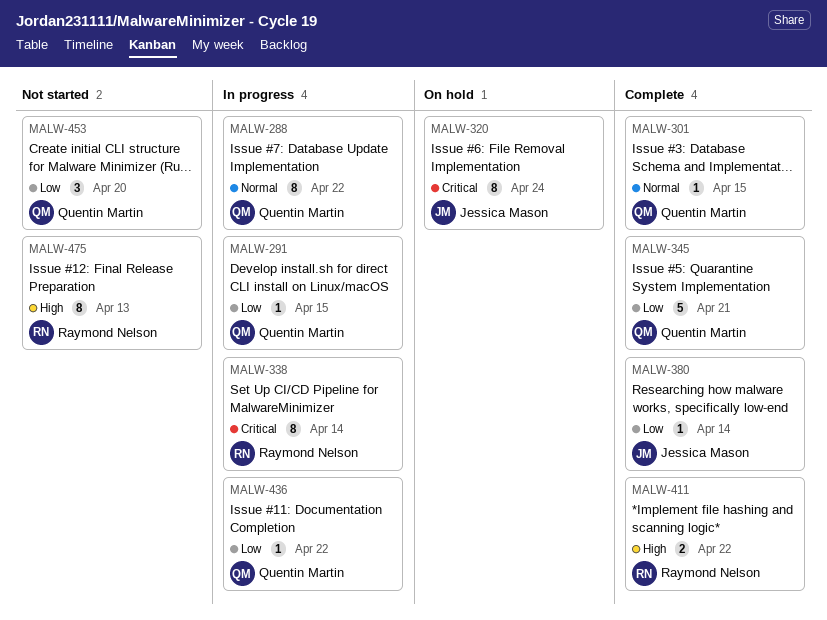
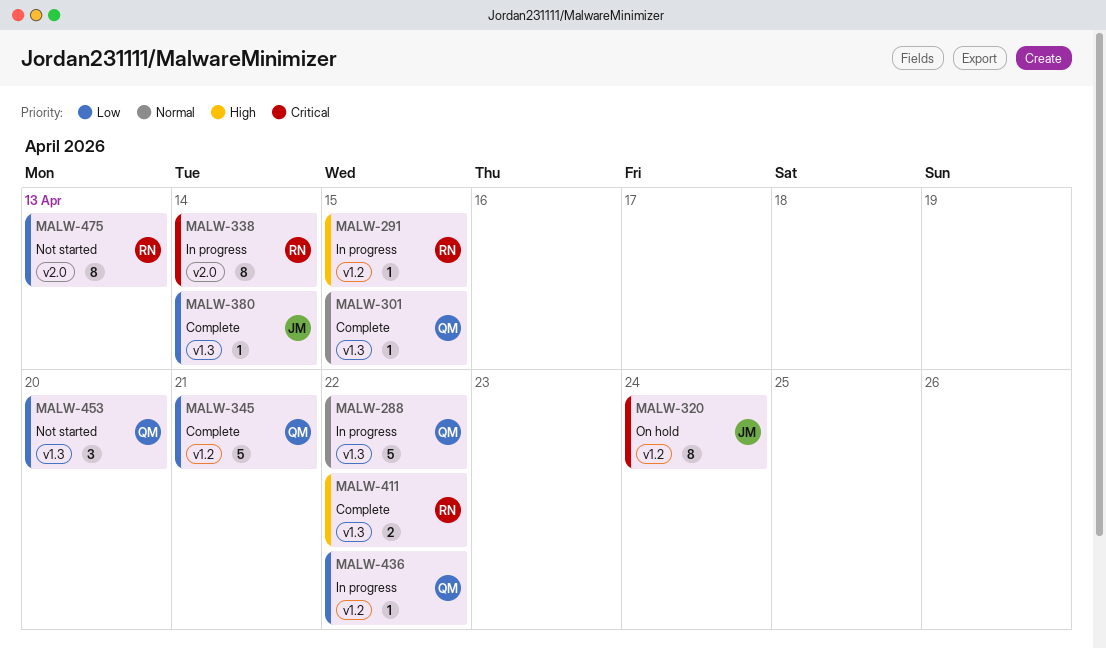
MALW-288, estimate: 8 -> 5
MALW-291, owner: Quentin Martin -> Raymond Nelson
MALW-291, priority: Low -> High
MALW-475, priority: High -> Low

